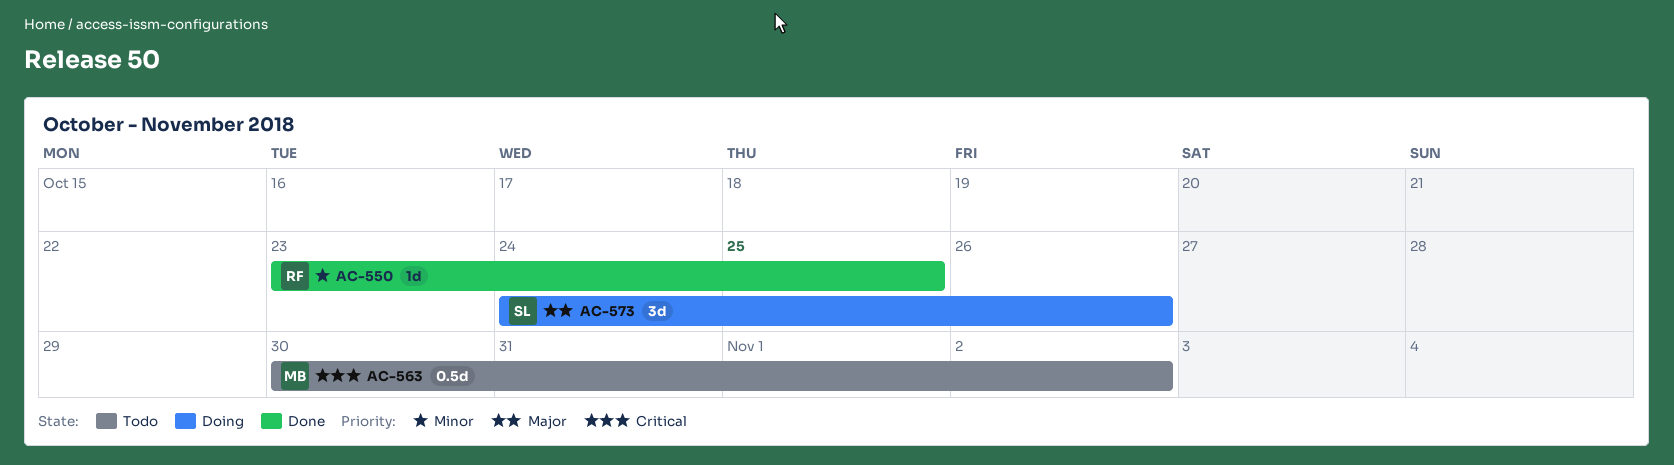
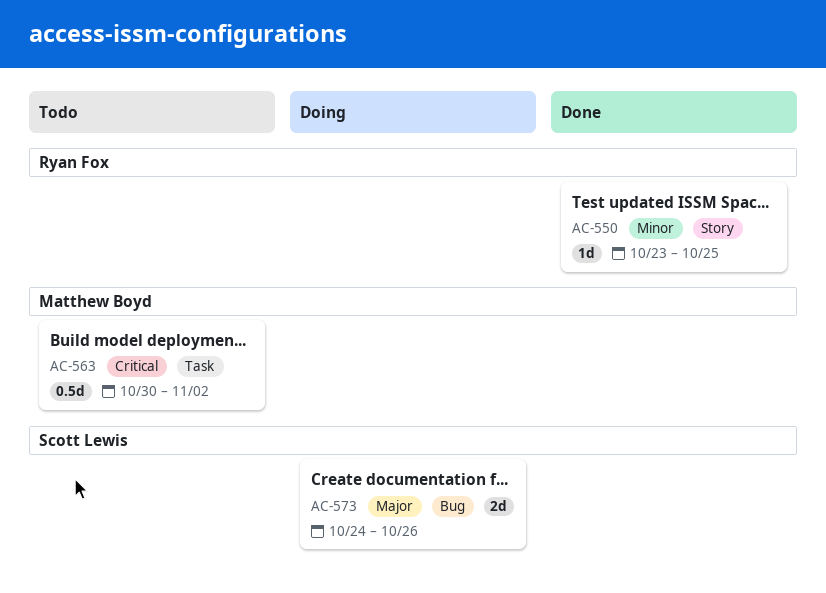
AC-573, estimate: 3d -> 2d

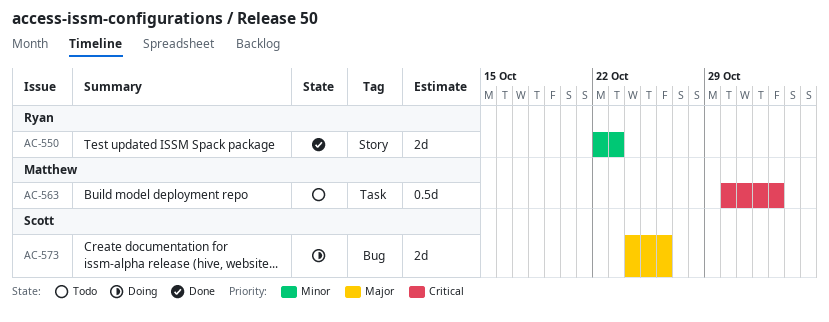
AC-550, estimate: 1d -> 2d
AC-550, start: Oct 23 -> Oct 22
AC-550, due: Oct 25 -> Oct 23

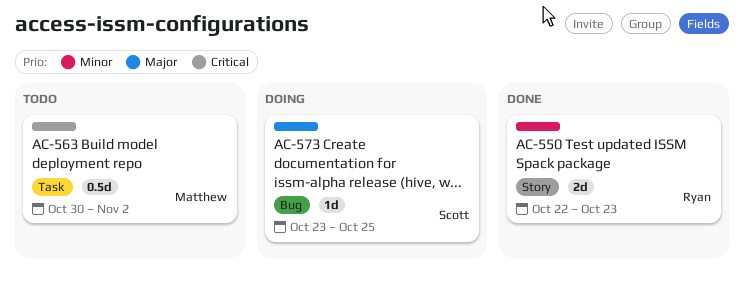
AC-573, estimate: 2d -> 1d
AC-573, start: Oct 24 -> Oct 23
AC-573, due: Oct 26 -> Oct 25

